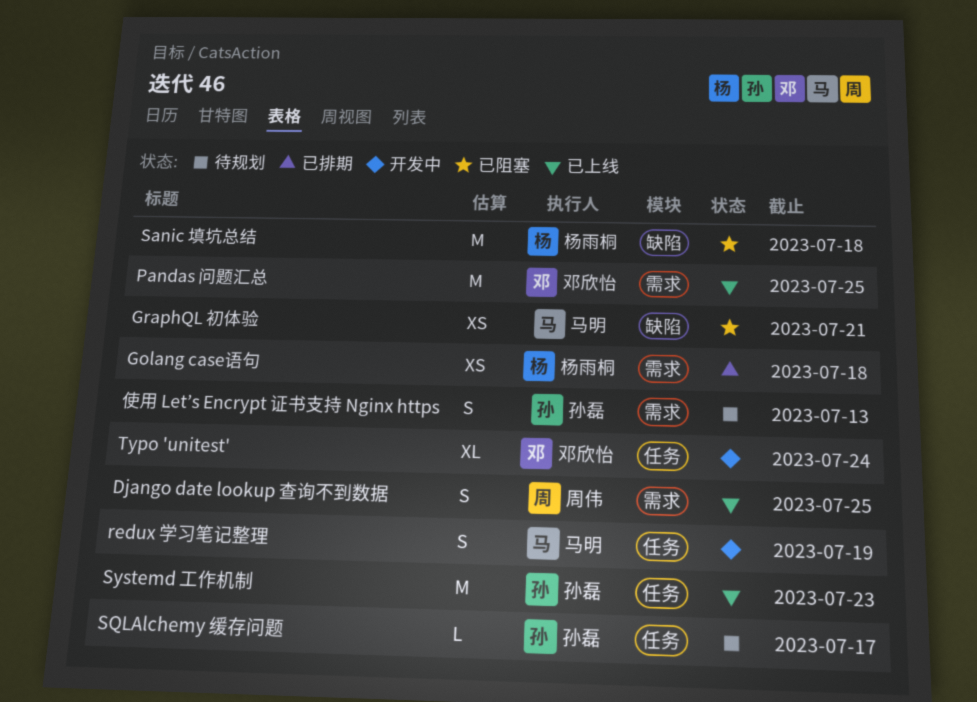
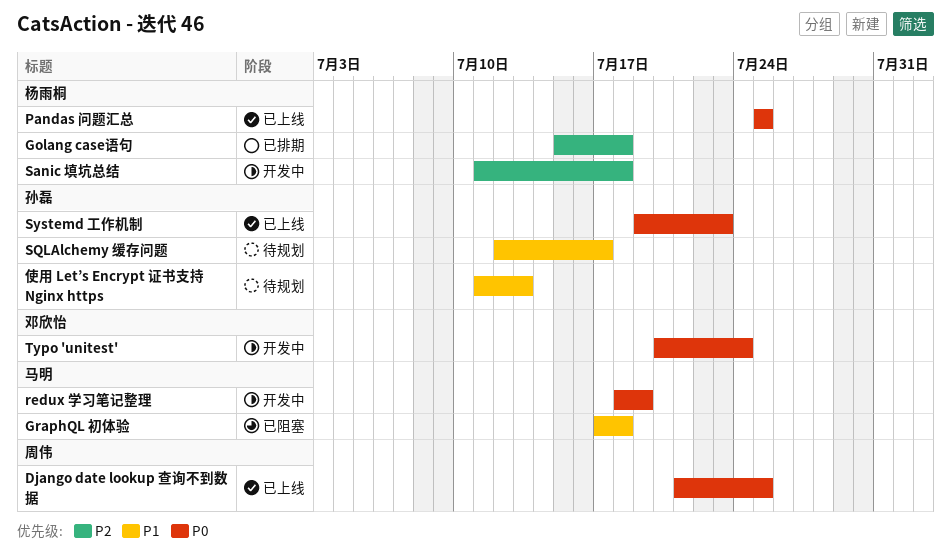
GraphQL 初体验, due: Jul 21 -> Jul 18
Pandas 问题汇总, owner: 邓欣怡 -> 杨雨桐
Sanic 填坑总结, status: 已阻塞 -> 开发中

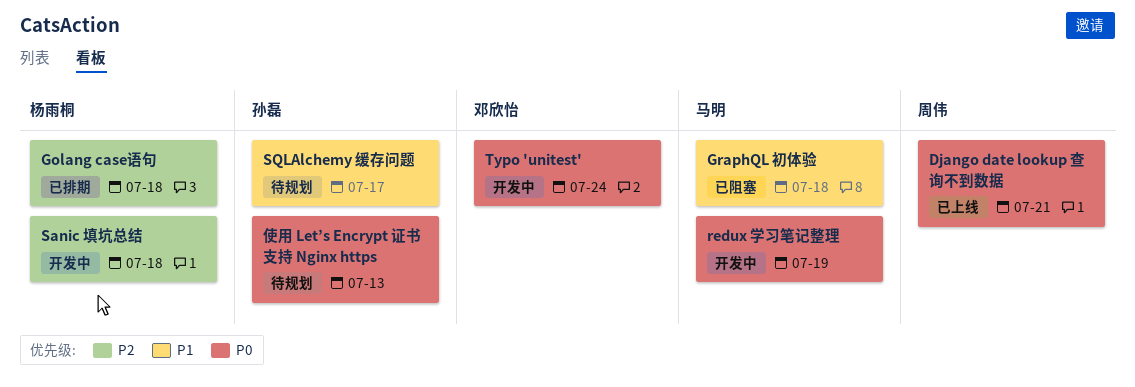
Django date lookup 查询不到数据, due: Jul 25 -> Jul 21
Pandas 问题汇总: present -> none
Systemd 工作机制: present -> none
使用 Let’s Encrypt 证书支持 Nginx https, priority: P1 -> P0

